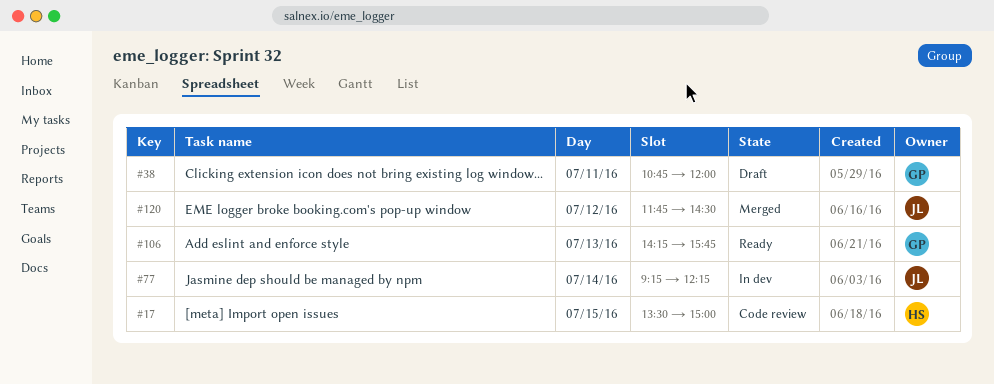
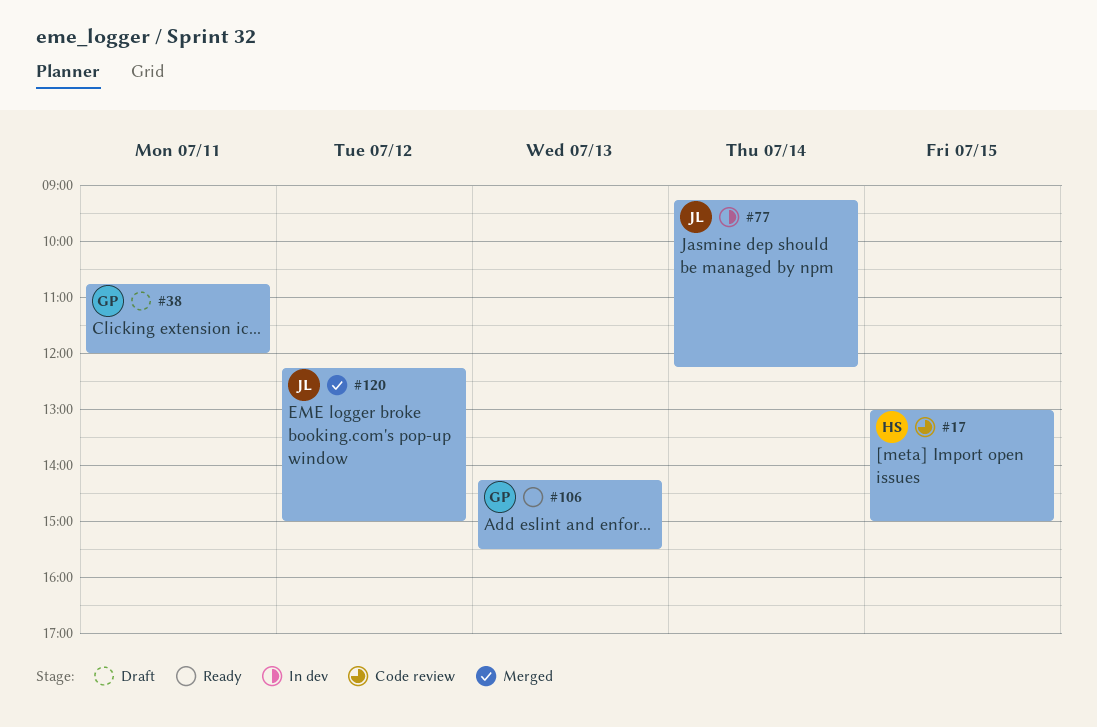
#17, begins: 13:30 -> 13:00
#106, ends: 15:45 -> 15:30
#120, begins: 11:45 -> 12:15
#120, ends: 14:30 -> 15:00

